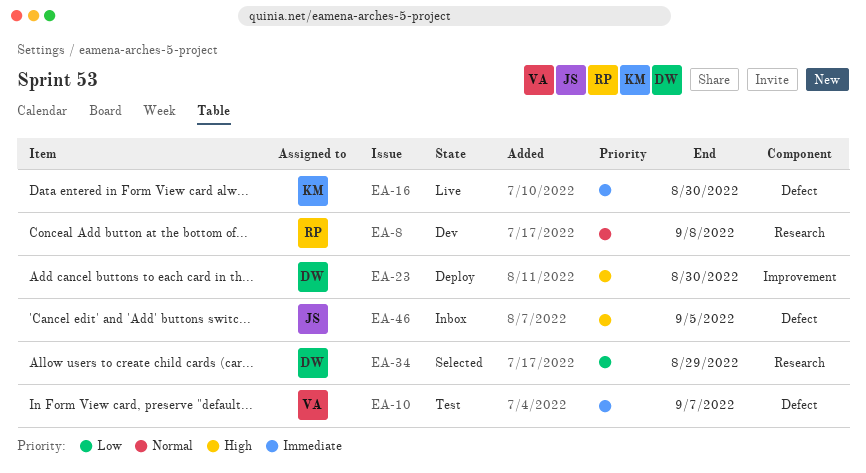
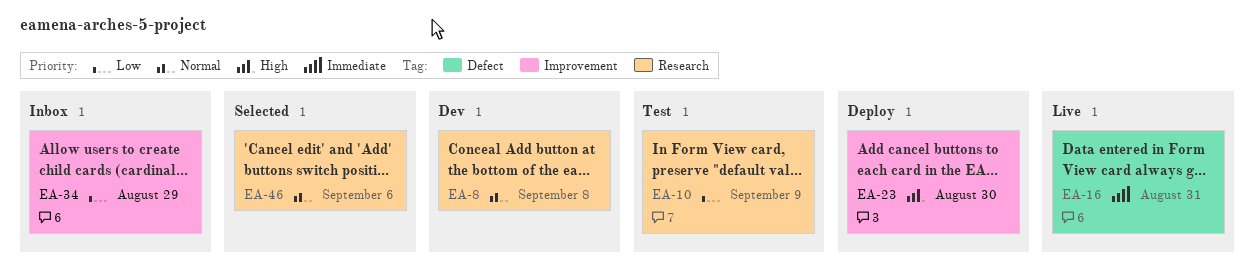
EA-10, priority: Immediate -> Low
EA-10, label: Defect -> Research
EA-10, due: Sep 7 -> Sep 9
EA-16, due: Aug 30 -> Aug 31
EA-34, status: Selected -> Inbox
EA-34, label: Research -> Improvement
EA-46, status: Inbox -> Selected
EA-46, priority: High -> Normal
EA-46, label: Defect -> Research
EA-46, due: Sep 5 -> Sep 6

